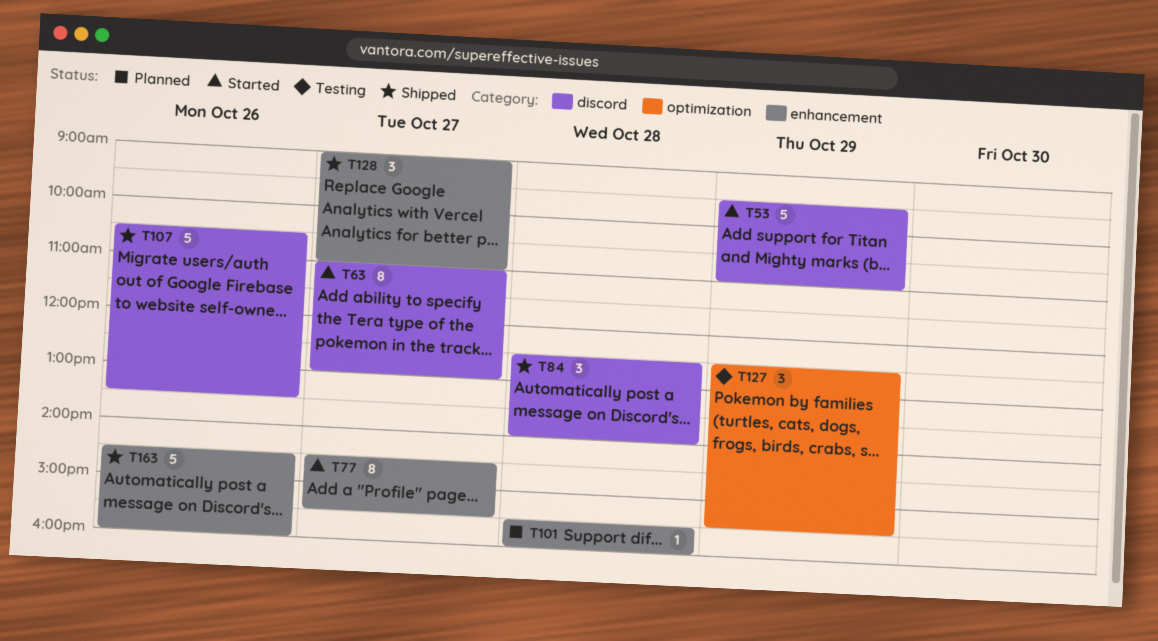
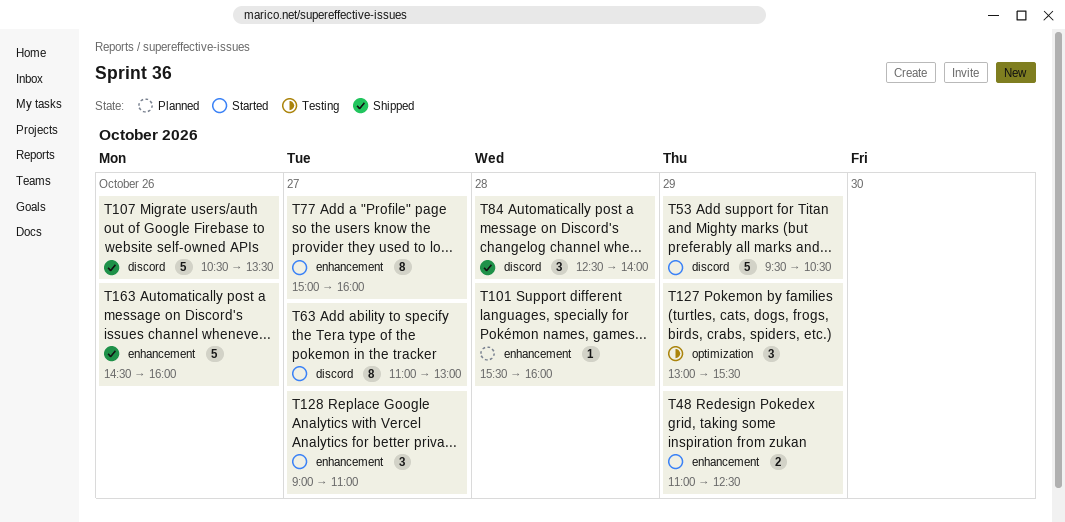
T48: none -> present
T53, ends: 11:00 -> 10:30
T77, begins: 14:30 -> 15:00
T77, ends: 15:30 -> 16:00
T127, begins: 12:30 -> 13:00
T128, status: Shipped -> Started

